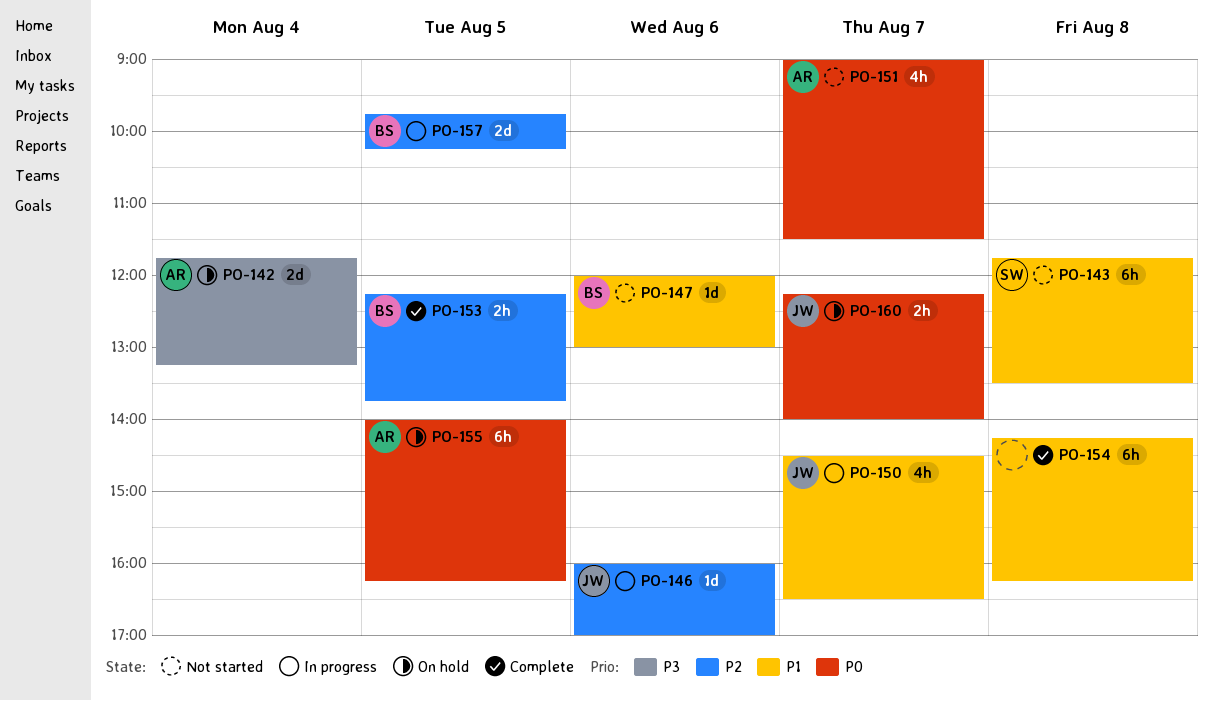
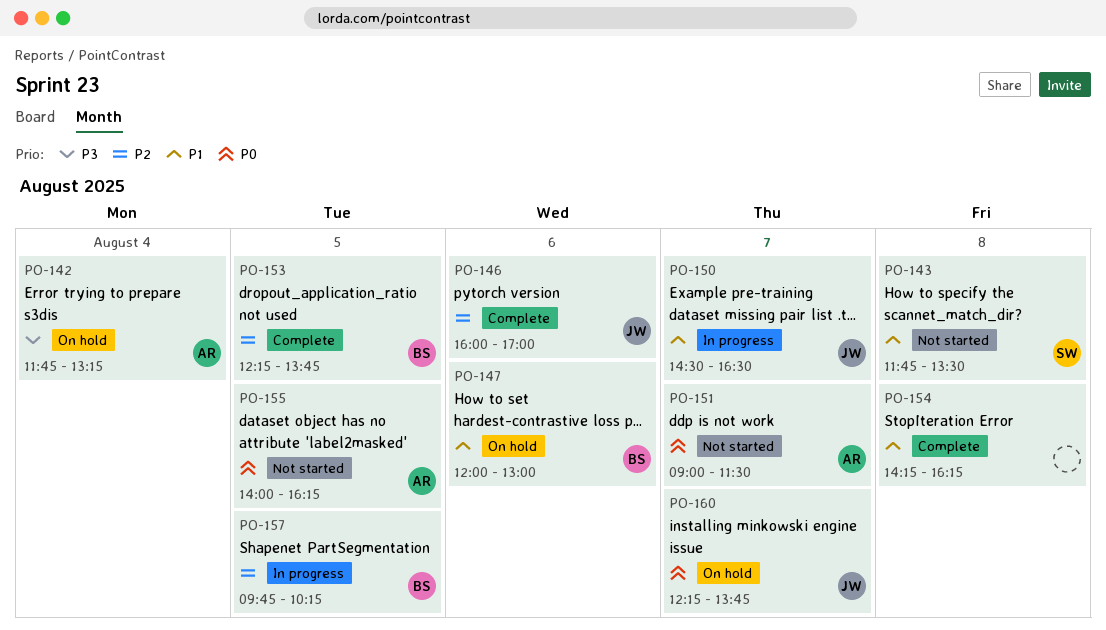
PO-146, status: In progress -> Complete
PO-147, status: Not started -> On hold
PO-155, status: On hold -> Not started
PO-160, ends: 14:00 -> 13:45

